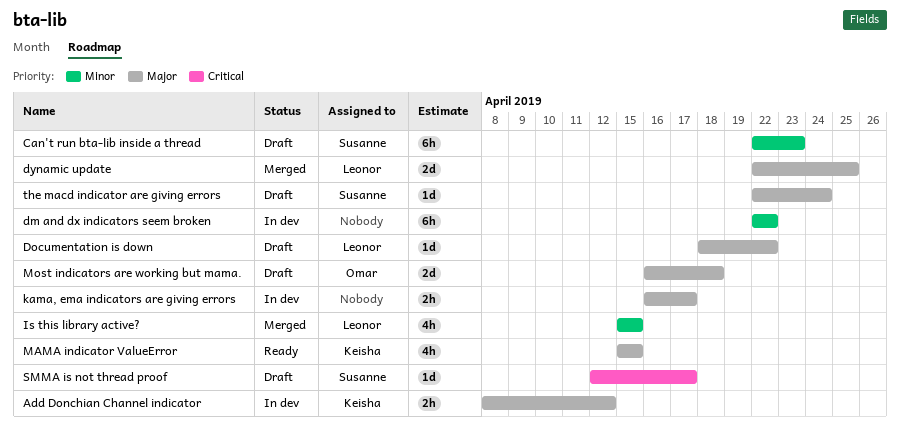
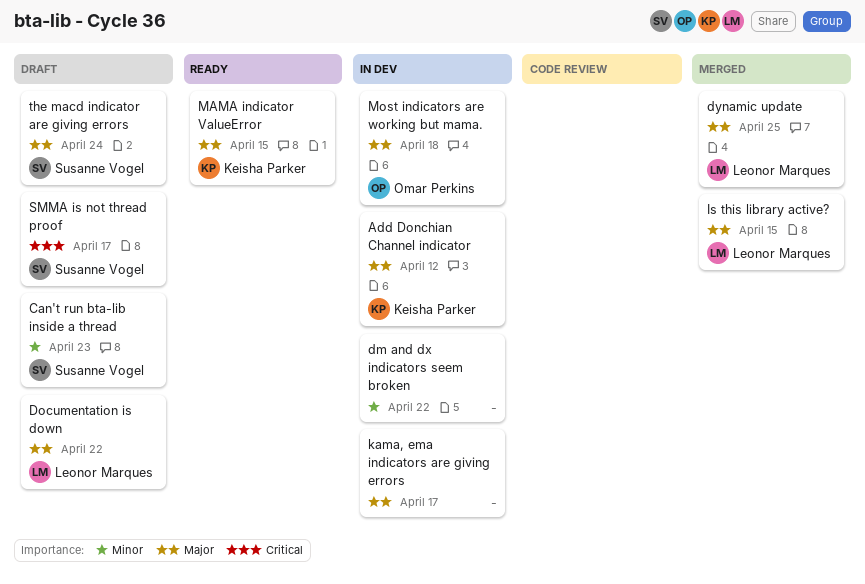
Is this library active?, priority: Minor -> Major
Most indicators are working but mama., status: Draft -> In dev

